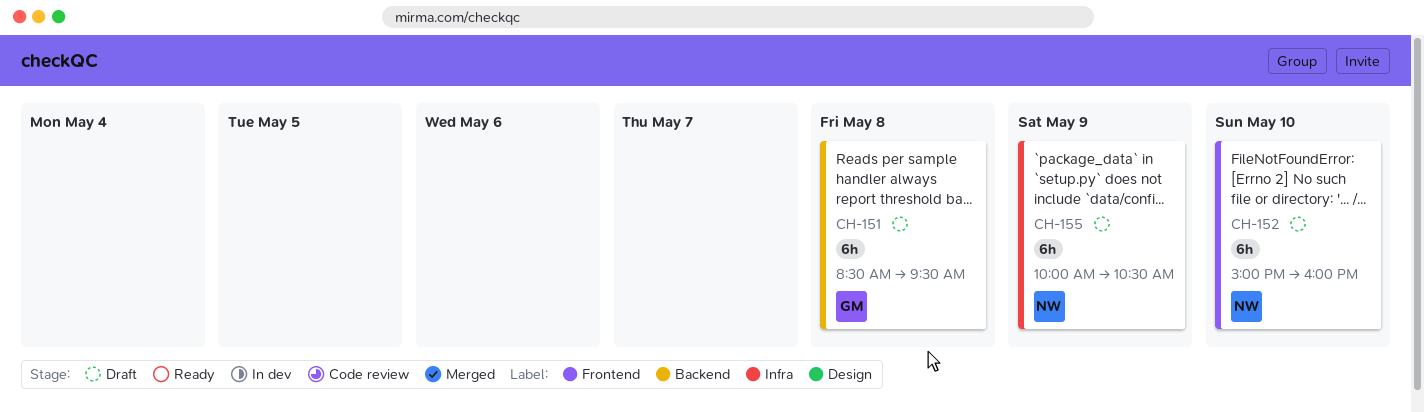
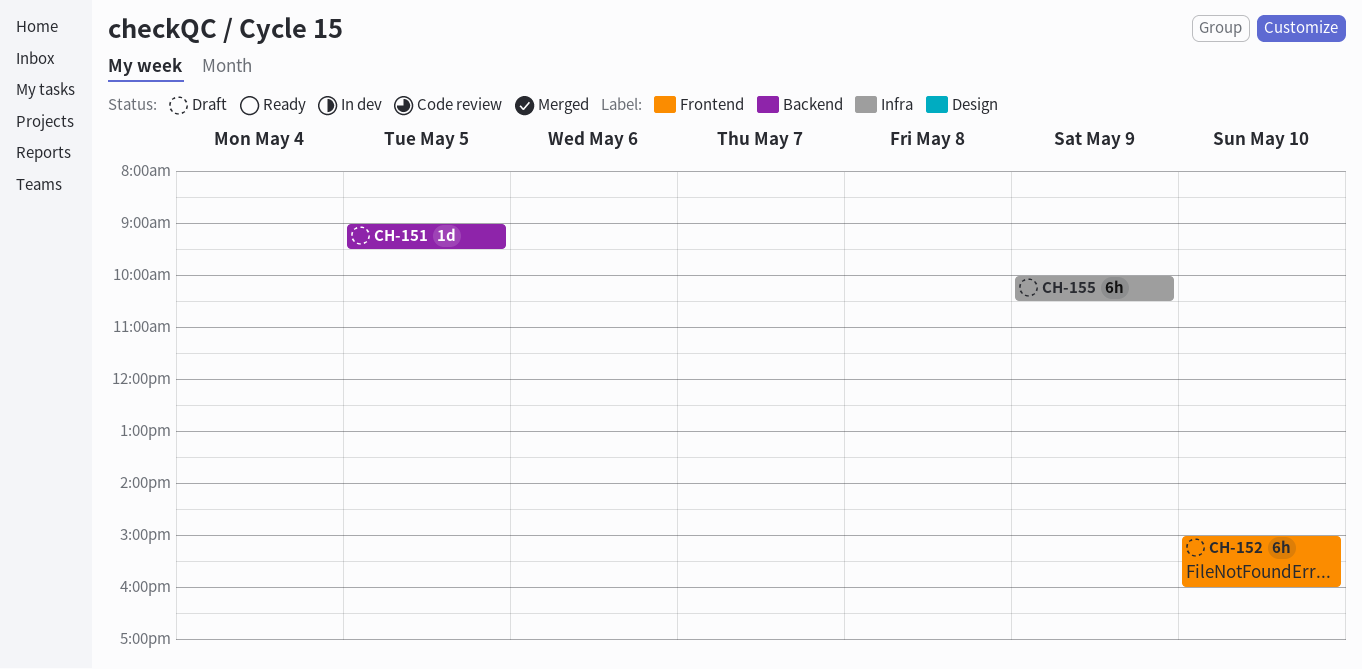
CH-151, estimate: 6h -> 1d
CH-151, day: May 8 -> May 5
CH-151, begins: 08:30 -> 09:00

